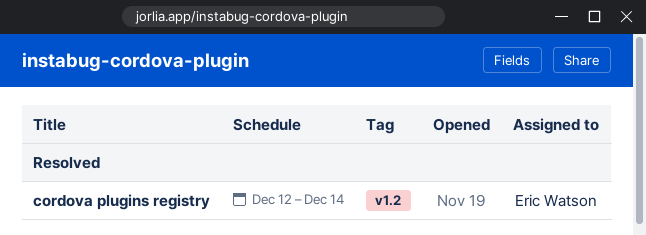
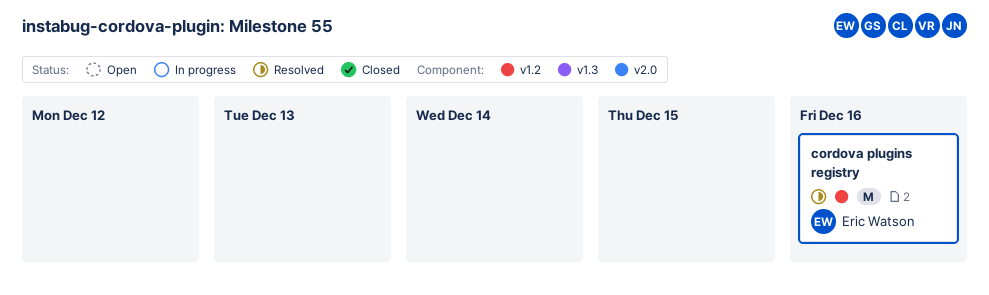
cordova plugins registry, due: Dec 14 -> Dec 16

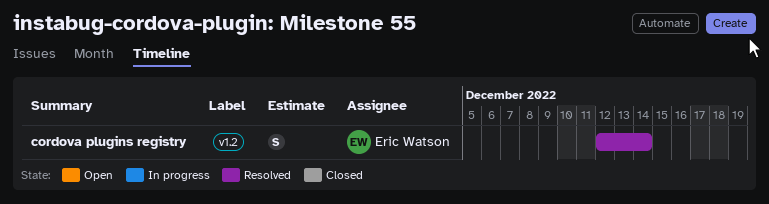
cordova plugins registry, estimate: M -> S
cordova plugins registry, due: Dec 16 -> Dec 14

